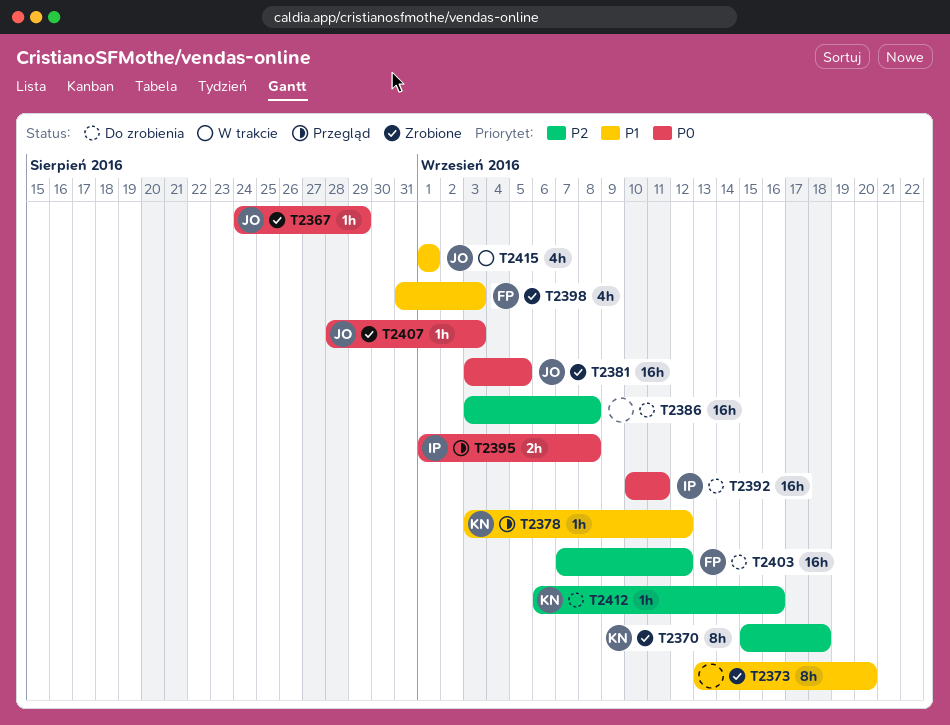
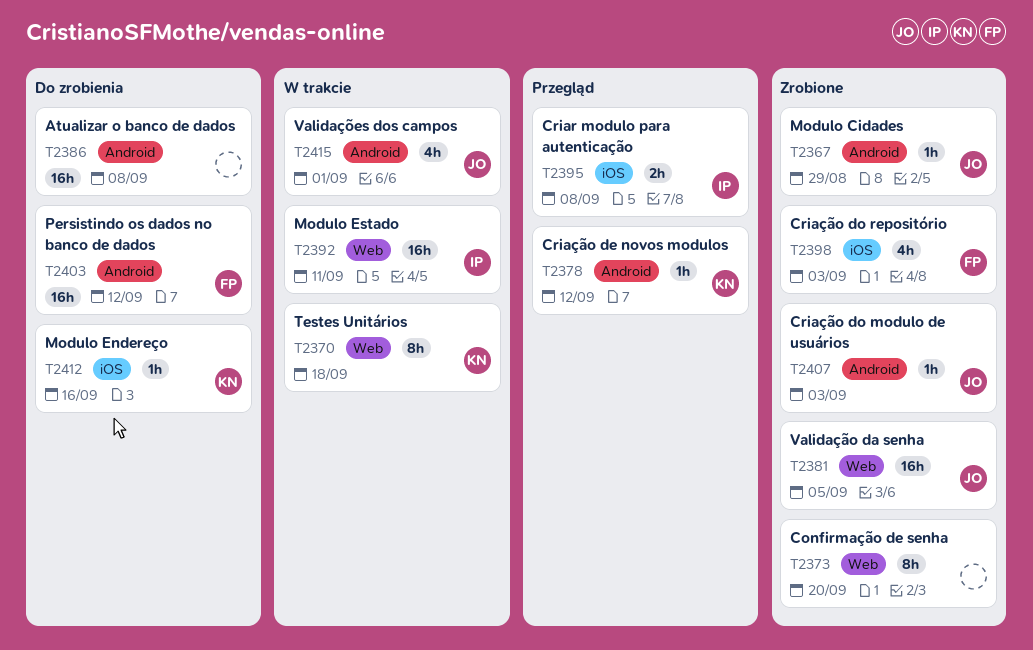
T2370, status: Zrobione -> W trakcie
T2392, status: Do zrobienia -> W trakcie

